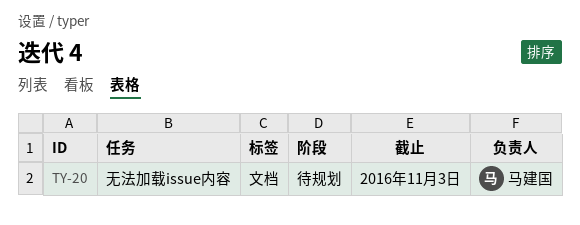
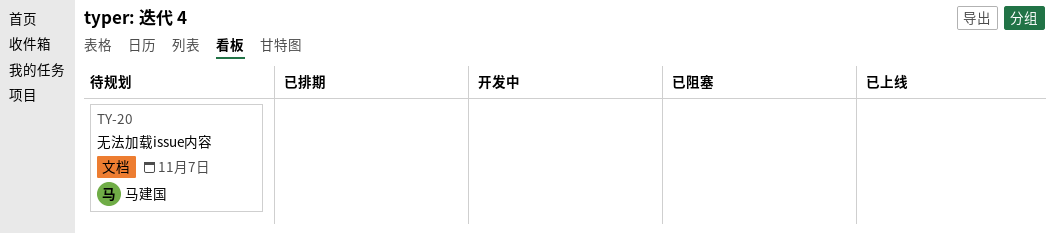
TY-20, due: Nov 3 -> Nov 7

